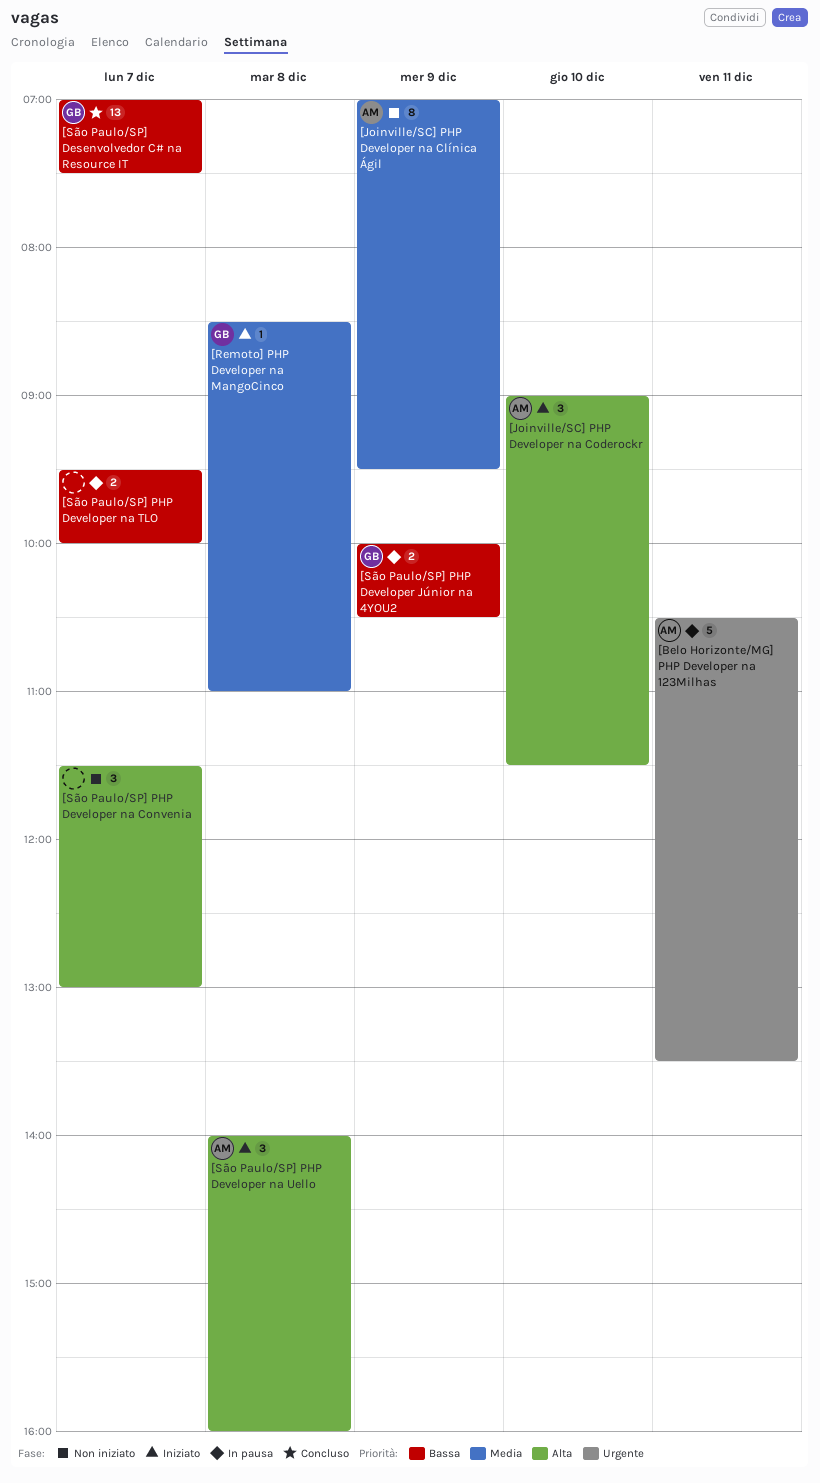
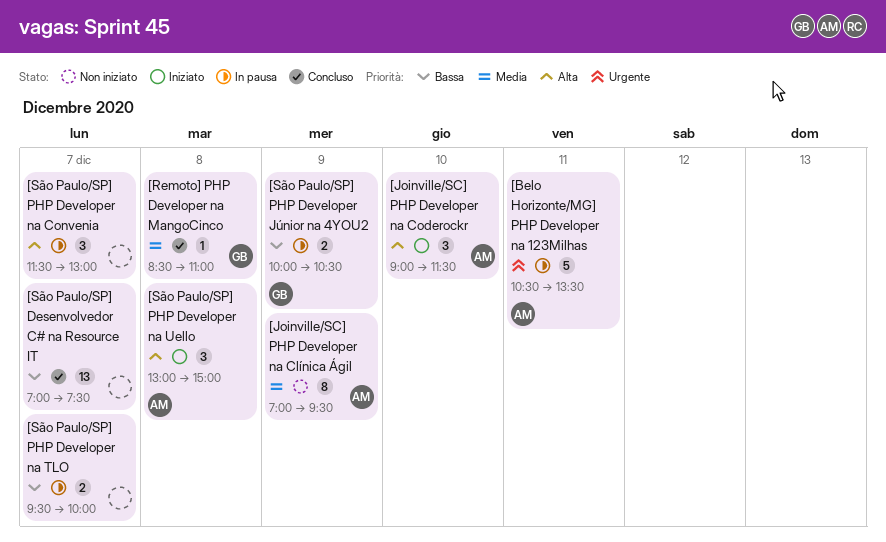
[Remoto] PHP Developer na MangoCinco, status: Iniziato -> Concluso
[São Paulo/SP] Desenvolvedor C# na Resource IT, owner: GB -> none
[São Paulo/SP] PHP Developer na Convenia, status: Non iniziato -> In pausa
[São Paulo/SP] PHP Developer na Uello, begins: 14:00 -> 13:00
[São Paulo/SP] PHP Developer na Uello, ends: 16:00 -> 15:00

